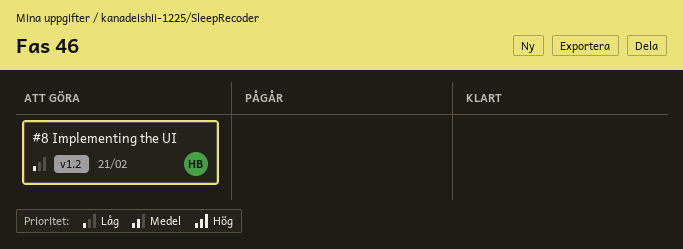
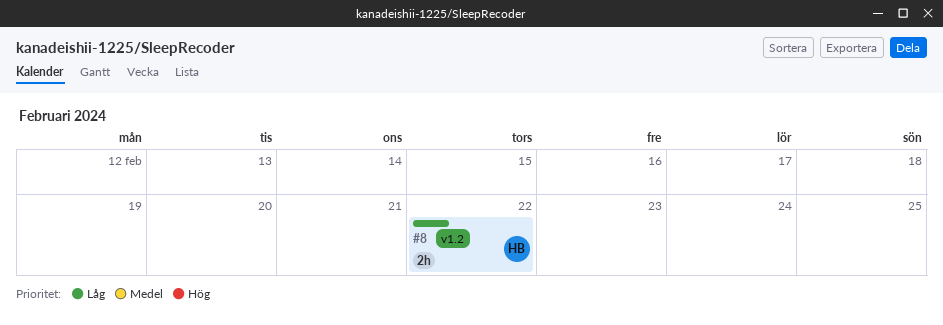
#8, due: Feb 21 -> Feb 22

